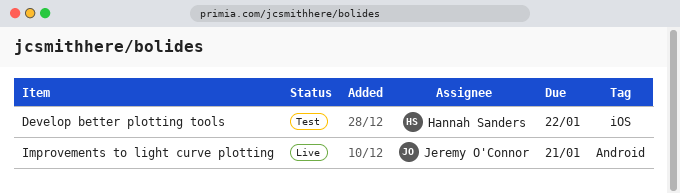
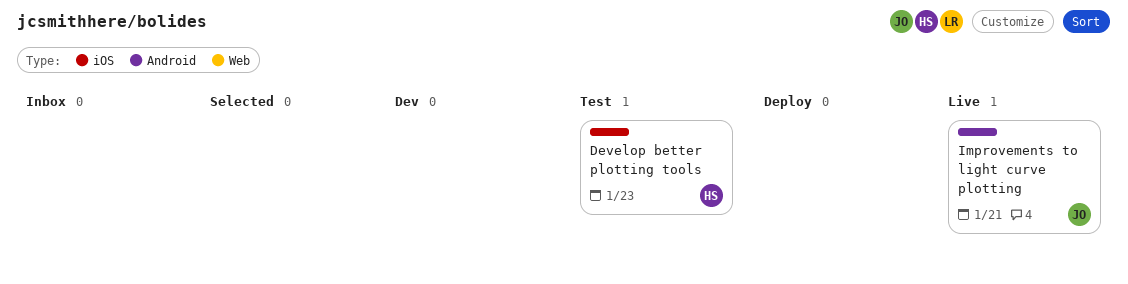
Develop better plotting tools, due: Jan 22 -> Jan 23

